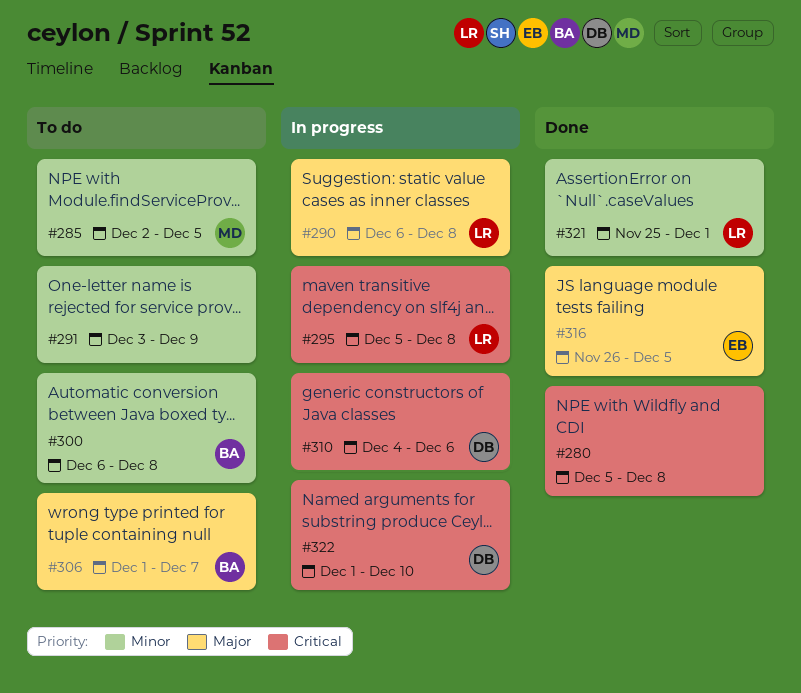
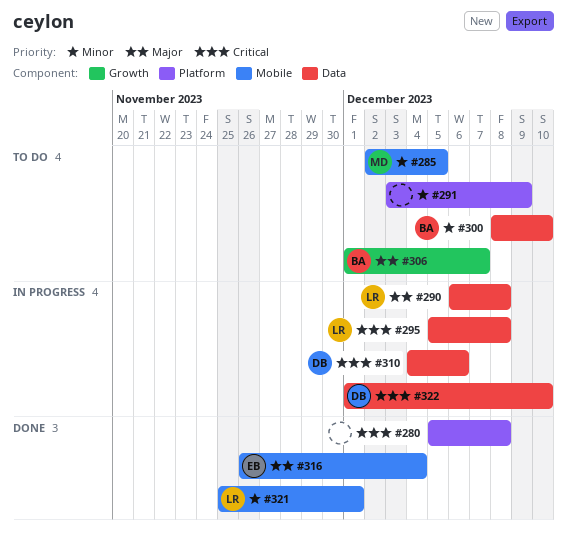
#300, start: Dec 6 -> Dec 8
#300, due: Dec 8 -> Dec 10
#316, due: Dec 5 -> Dec 4

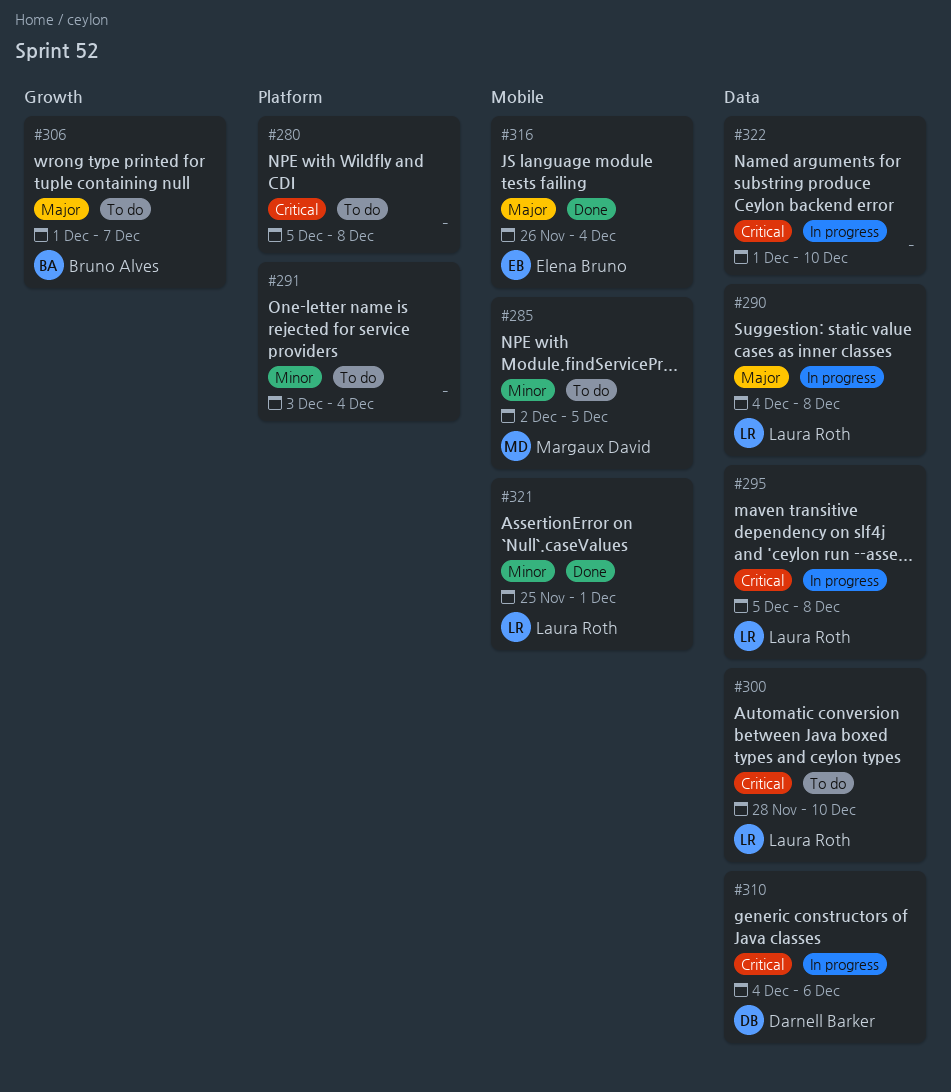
#280, status: Done -> To do
#290, start: Dec 6 -> Dec 4
#291, due: Dec 9 -> Dec 4
#300, owner: Bruno Alves -> Laura Roth
#300, priority: Minor -> Critical
#300, start: Dec 8 -> Nov 28
#322, owner: Darnell Barker -> none

